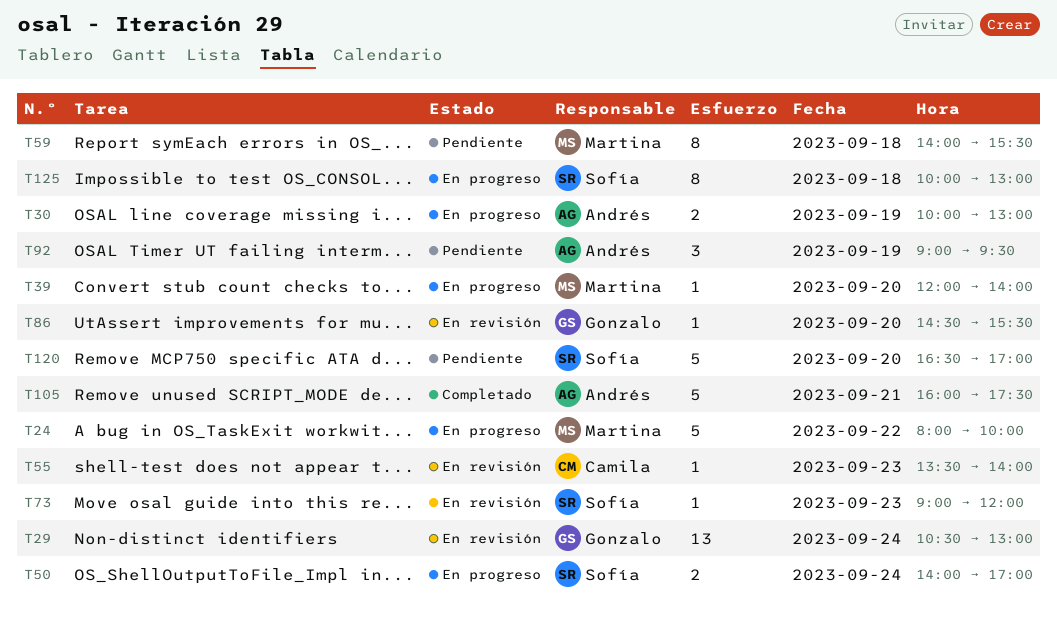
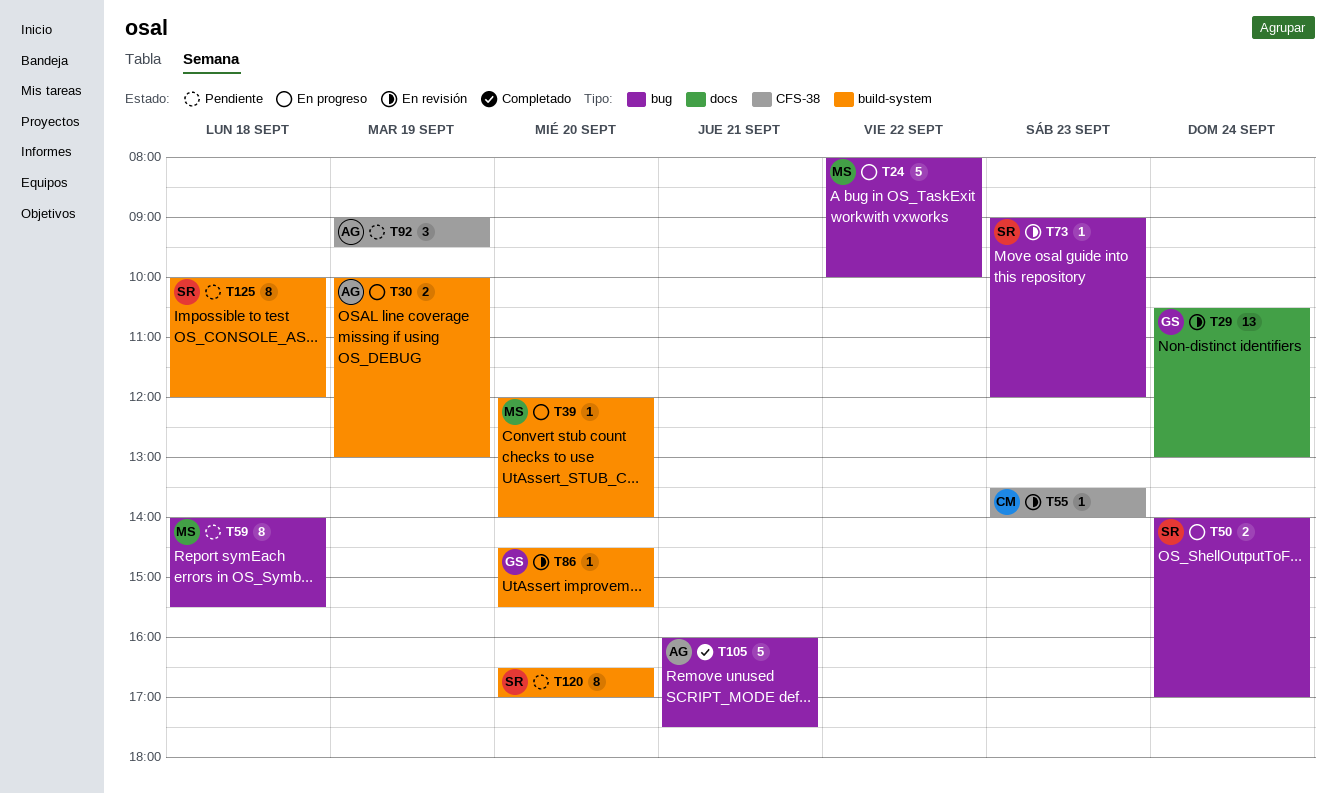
T120, estimate: 5 -> 8
T125, status: En progreso -> Pendiente
T125, ends: 13:00 -> 12:00

